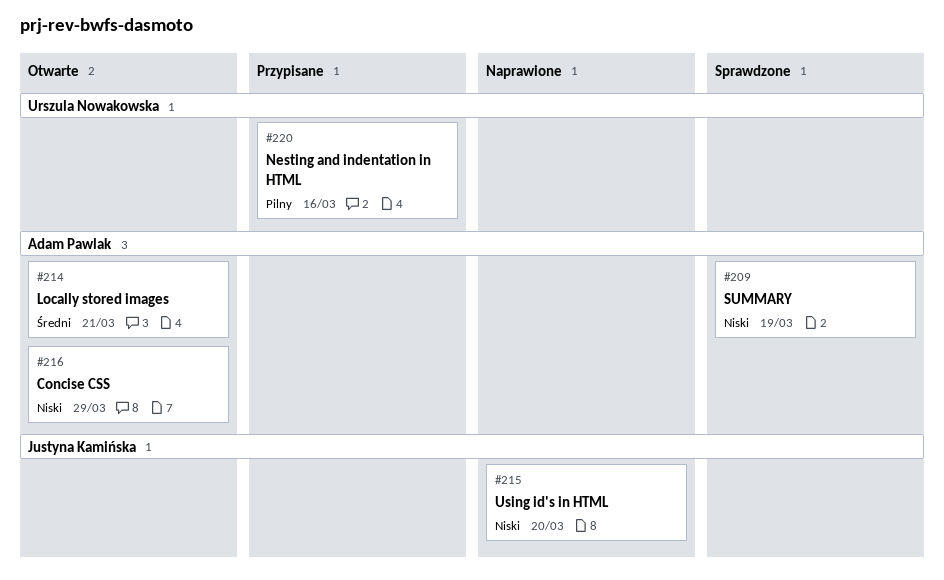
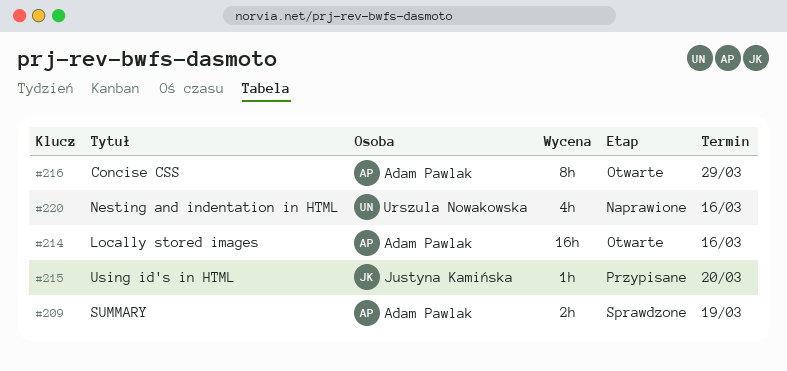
#214, due: Mar 21 -> Mar 16
#215, status: Naprawione -> Przypisane
#220, status: Przypisane -> Naprawione

